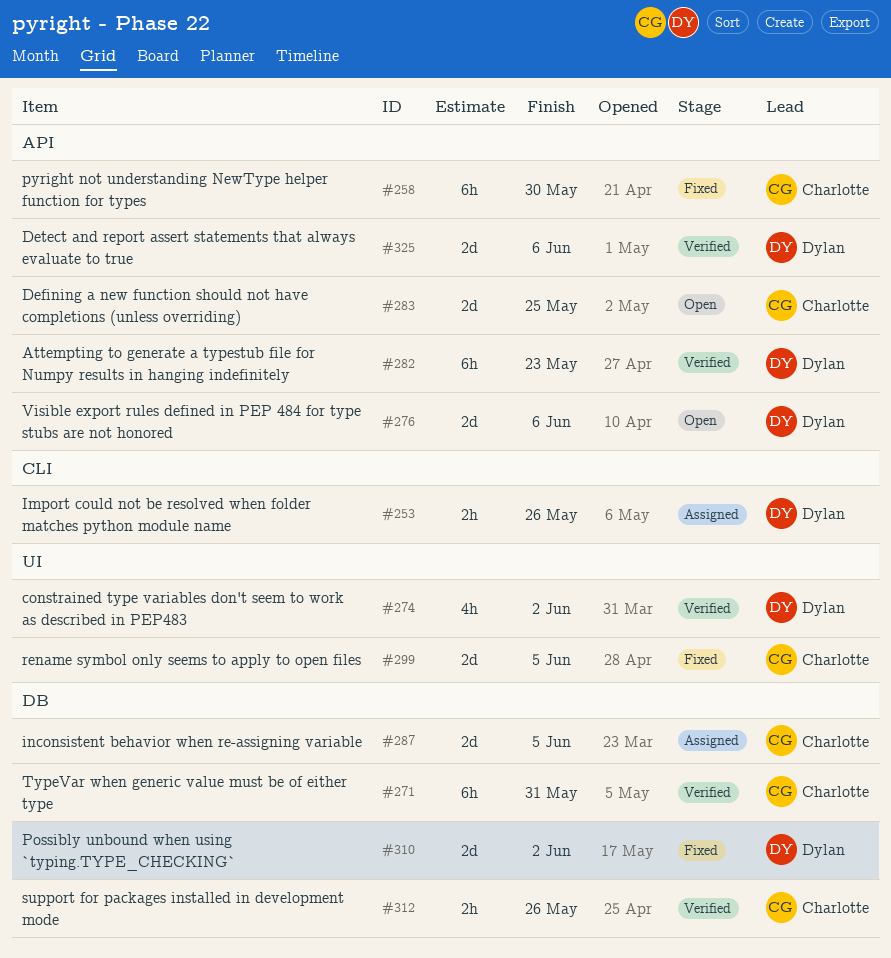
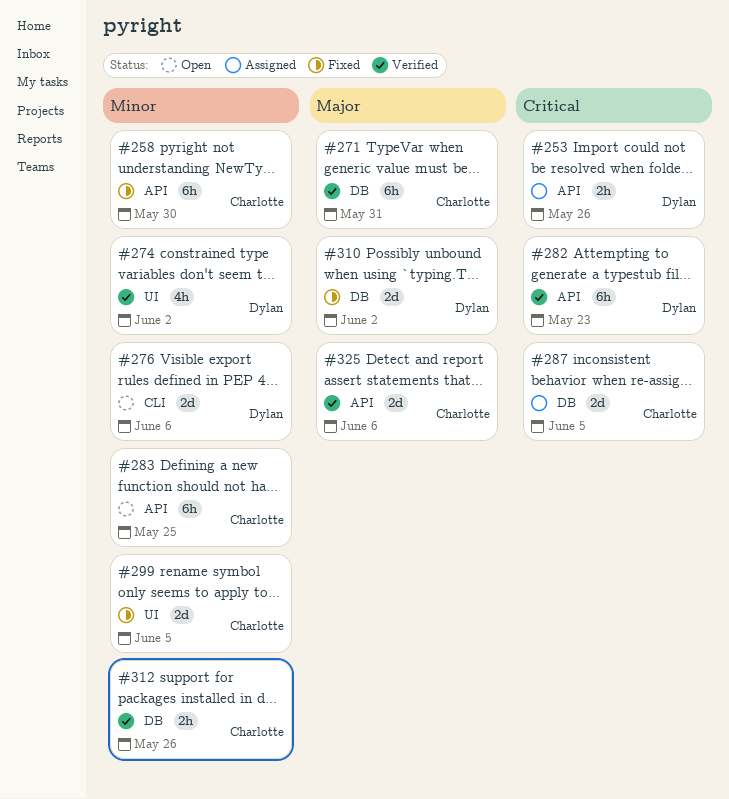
#253, label: CLI -> API
#276, label: API -> CLI
#283, estimate: 2d -> 6h
#325, owner: Dylan -> Charlotte

